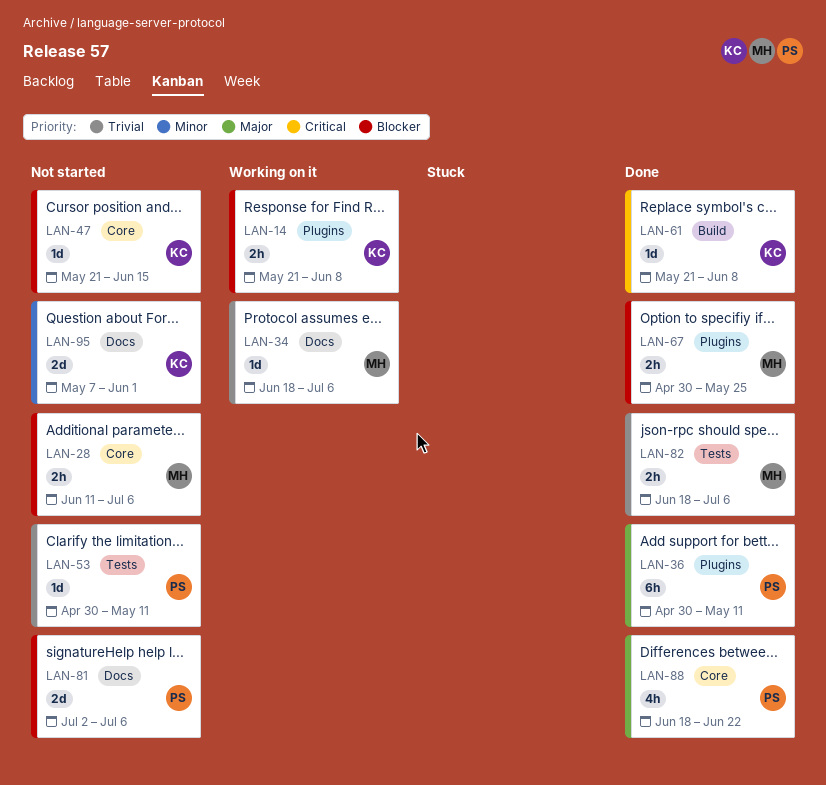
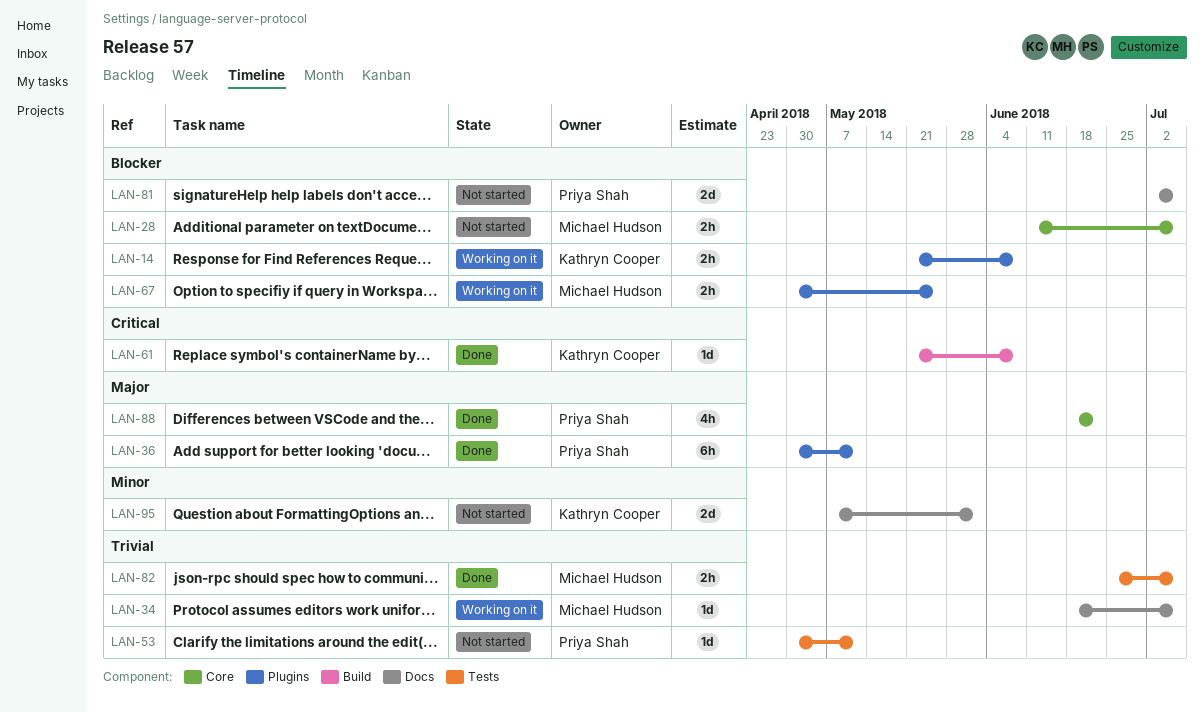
LAN-47: present -> none
LAN-67, status: Done -> Working on it
LAN-82, start: Jun 18 -> Jun 25

